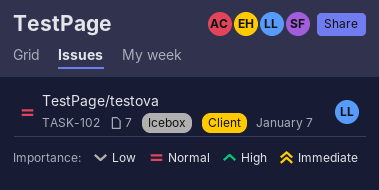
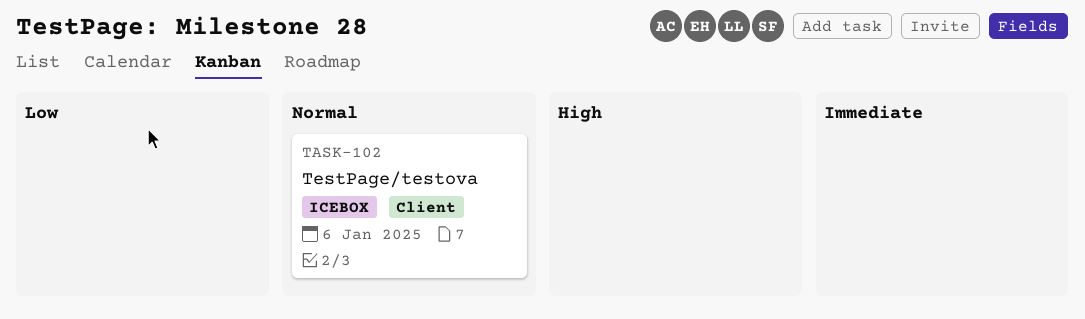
TASK-102, due: Jan 7 -> Jan 6

